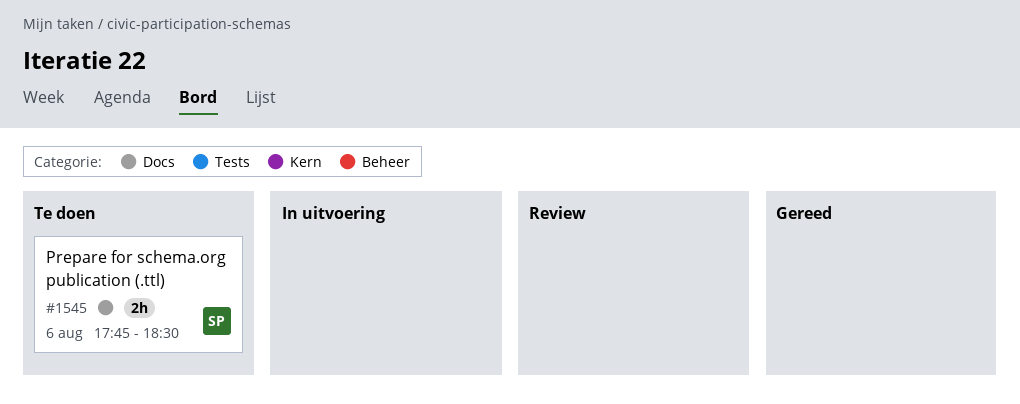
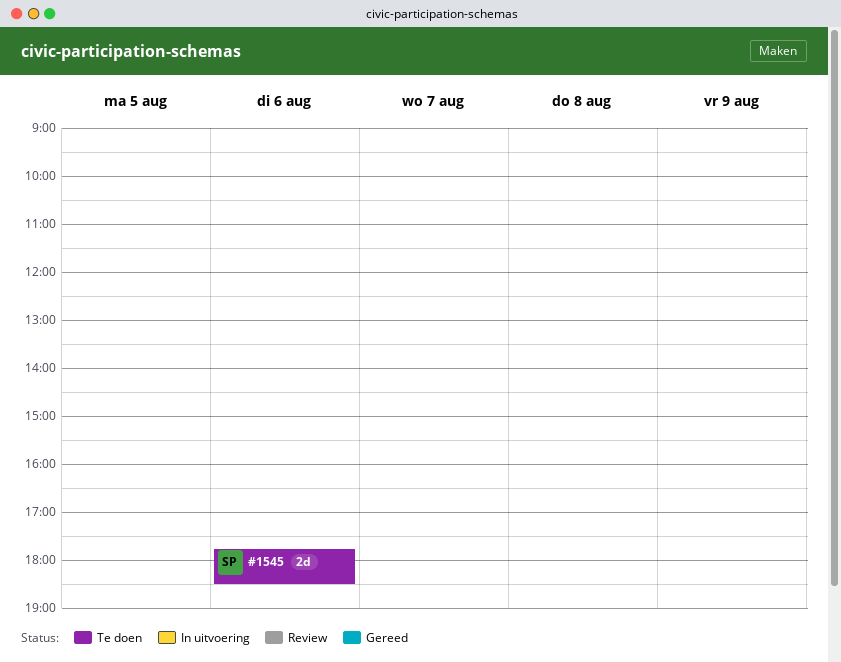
#1545, estimate: 2h -> 2d

